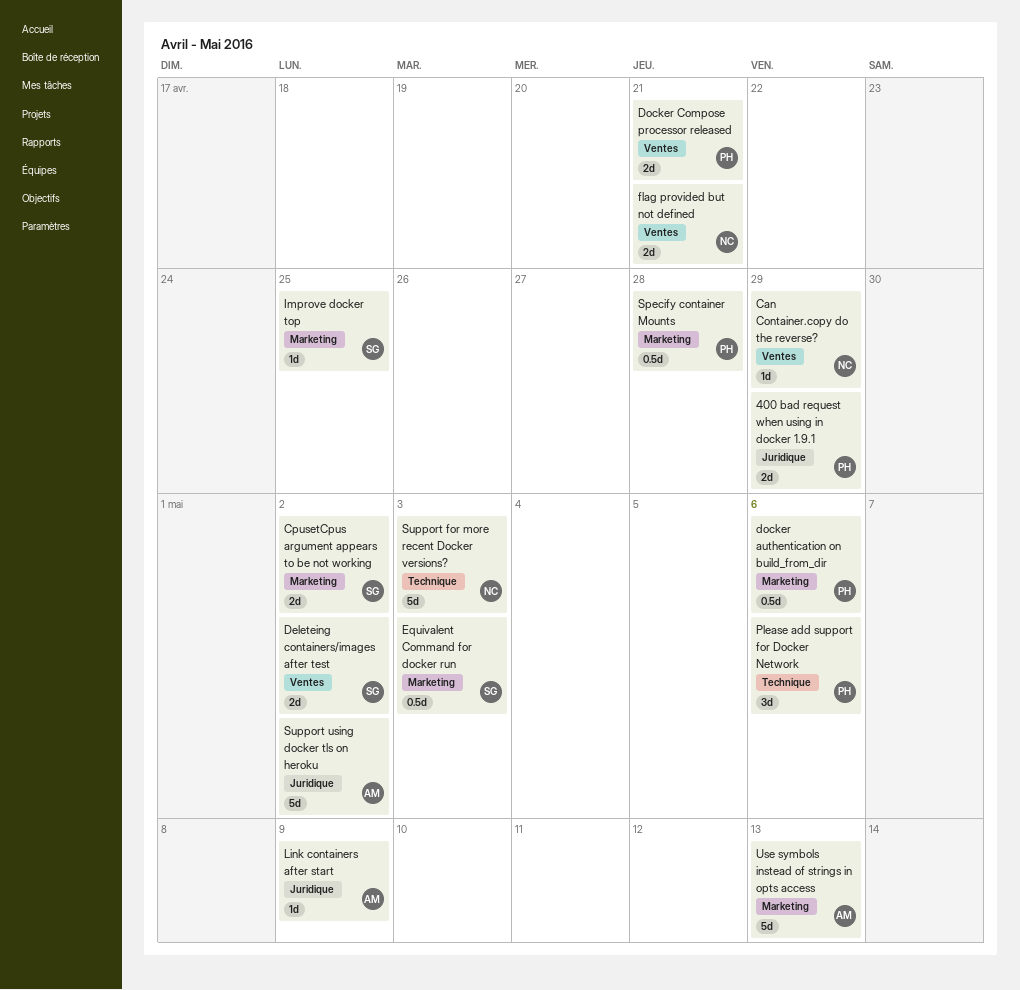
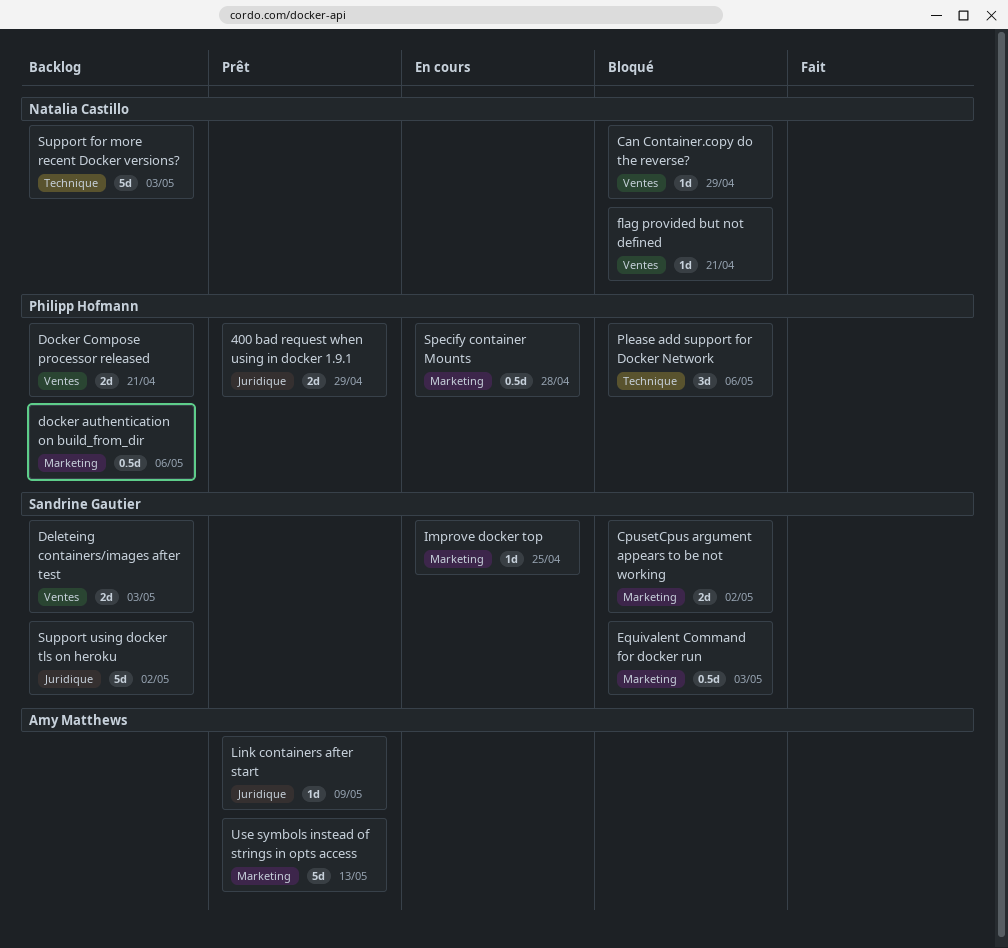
Deleteing containers/images after test, due: May 2 -> May 3
flag provided but not defined, estimate: 2d -> 1d
Support using docker tls on heroku, owner: Amy Matthews -> Sandrine Gautier

